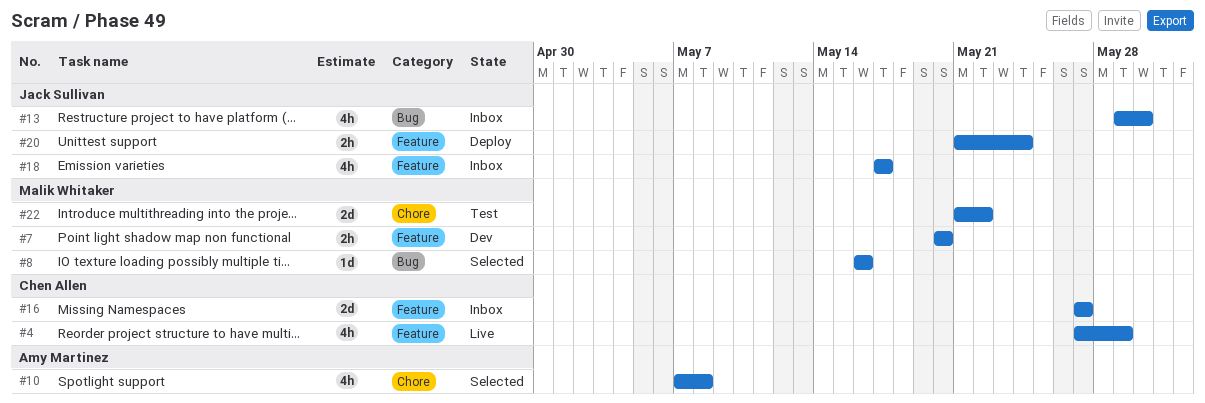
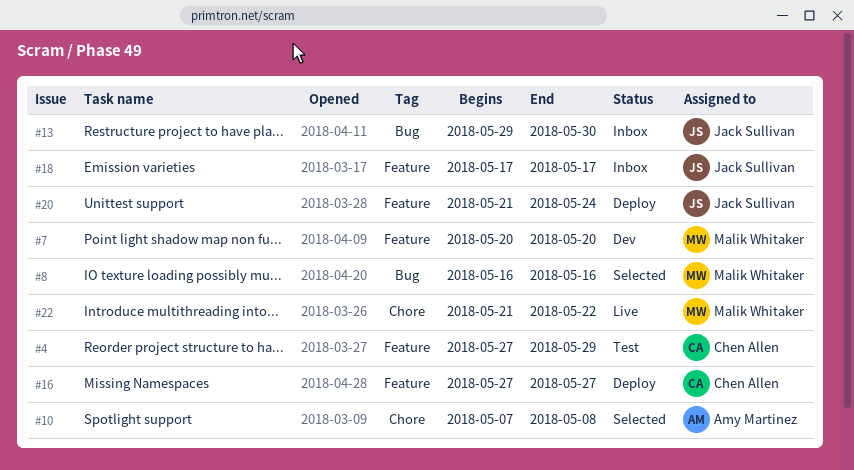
#4, status: Live -> Test
#16, status: Inbox -> Deploy
#22, status: Test -> Live

